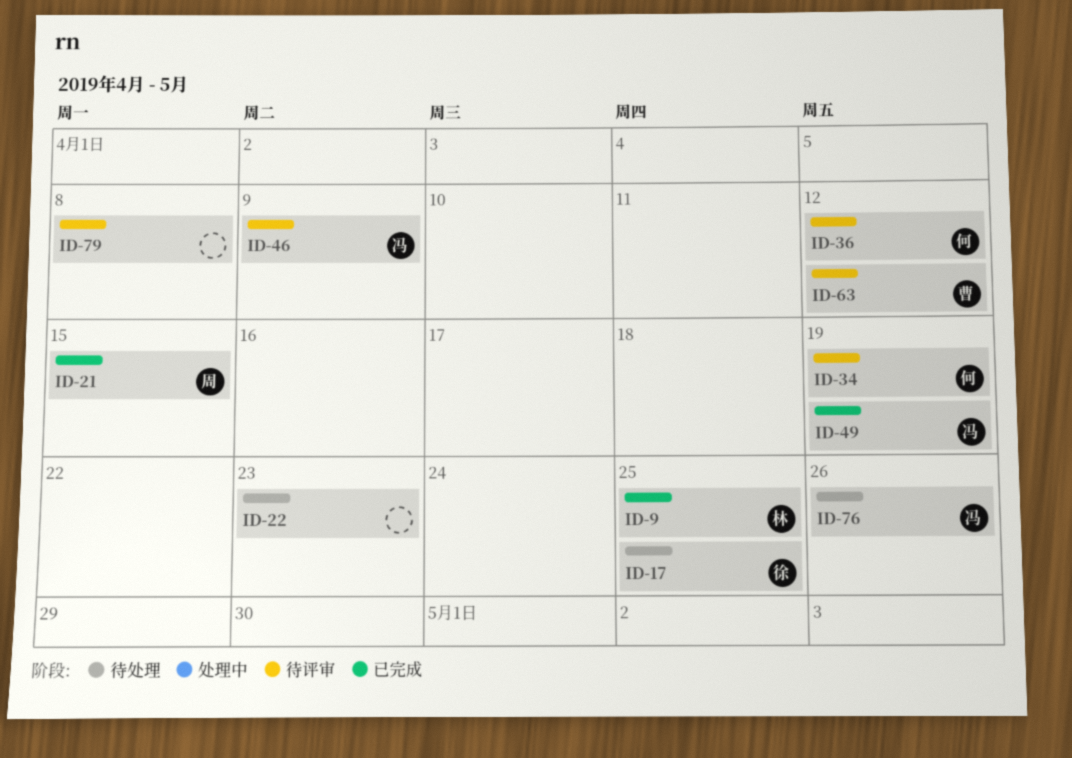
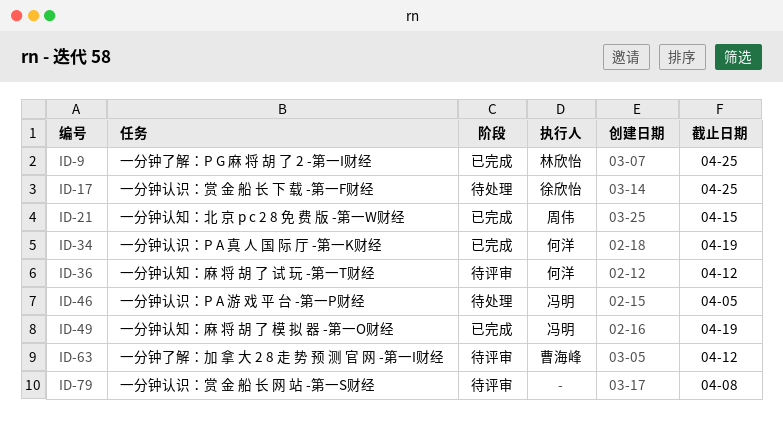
ID-22: present -> none
ID-34, status: 待评审 -> 已完成
ID-46, status: 待评审 -> 待处理
ID-46, due: Apr 9 -> Apr 5
ID-76: present -> none

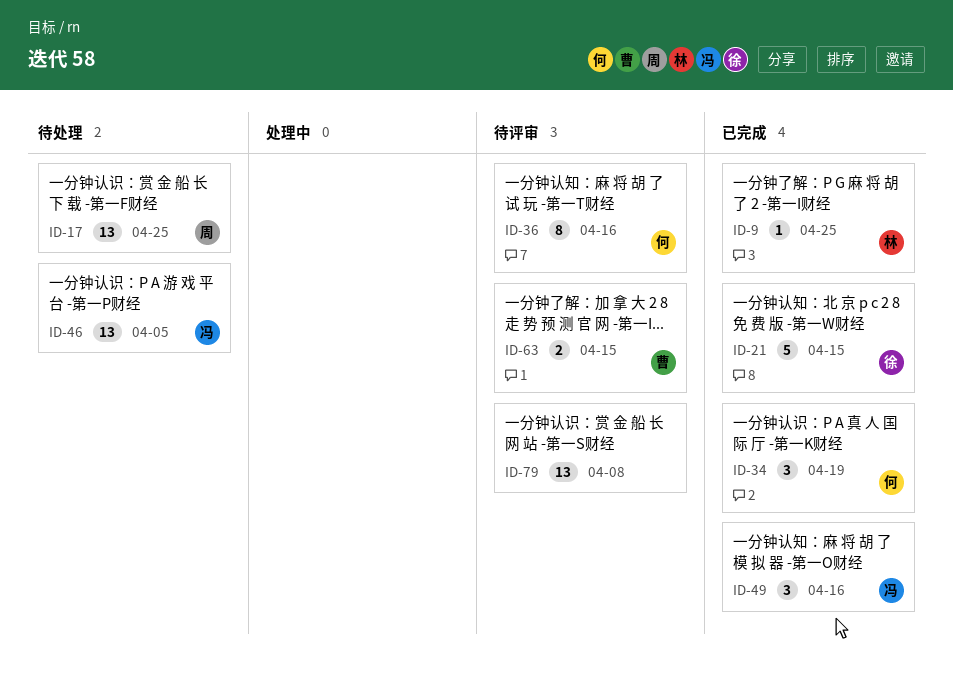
ID-17, owner: 徐欣怡 -> 周伟
ID-21, owner: 周伟 -> 徐欣怡
ID-36, due: Apr 12 -> Apr 16
ID-49, due: Apr 19 -> Apr 16
ID-63, due: Apr 12 -> Apr 15

